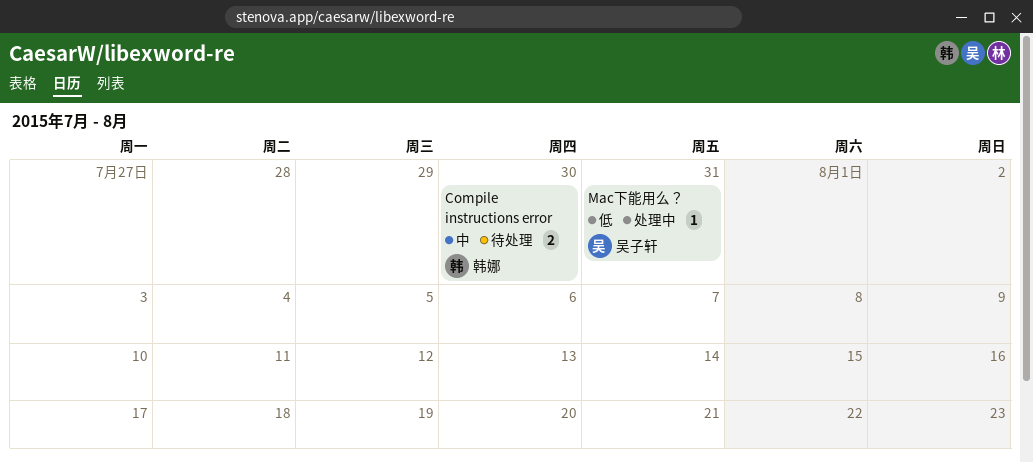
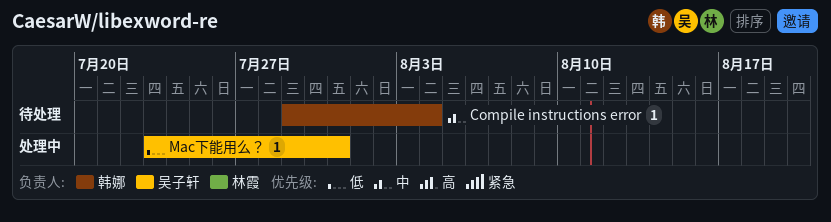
Compile instructions error, estimate: 2 -> 1
Compile instructions error, due: Jul 30 -> Aug 4

